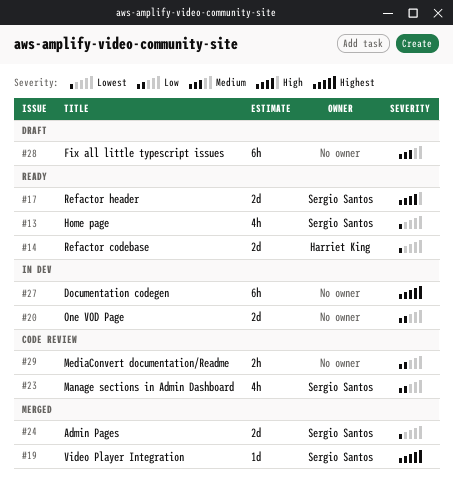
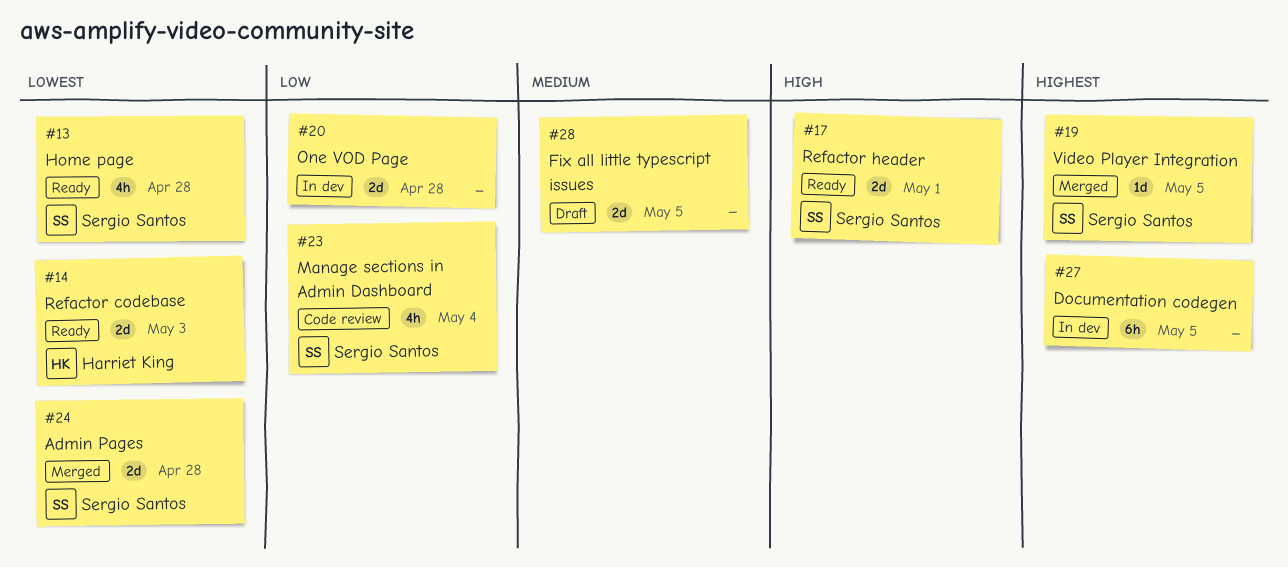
#28, estimate: 6h -> 2d
#29: present -> none

